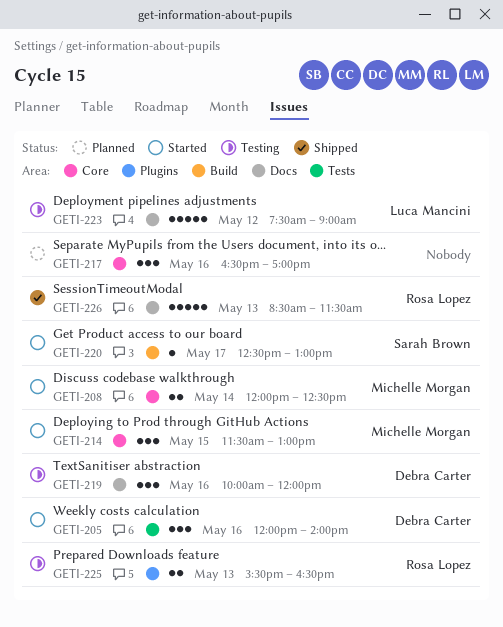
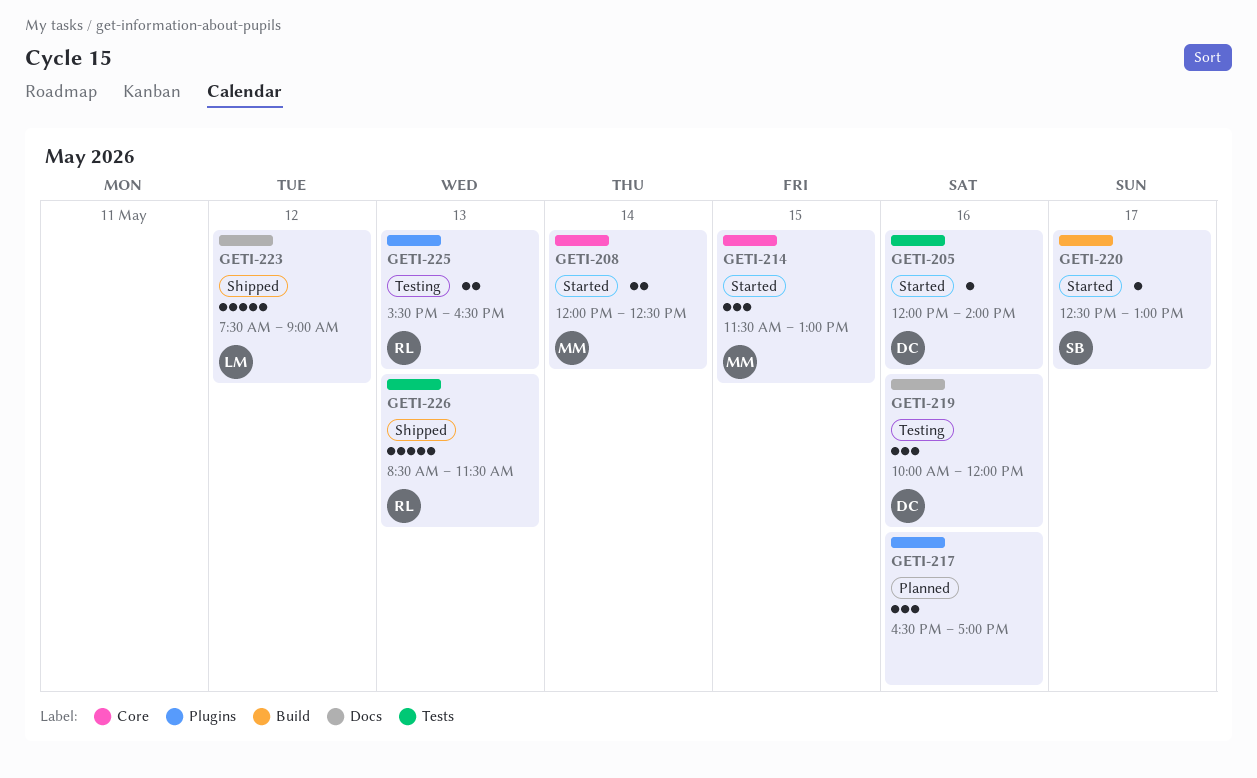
GETI-205, estimate: 3 -> 1
GETI-217, label: Core -> Plugins
GETI-223, status: Testing -> Shipped
GETI-226, label: Docs -> Tests

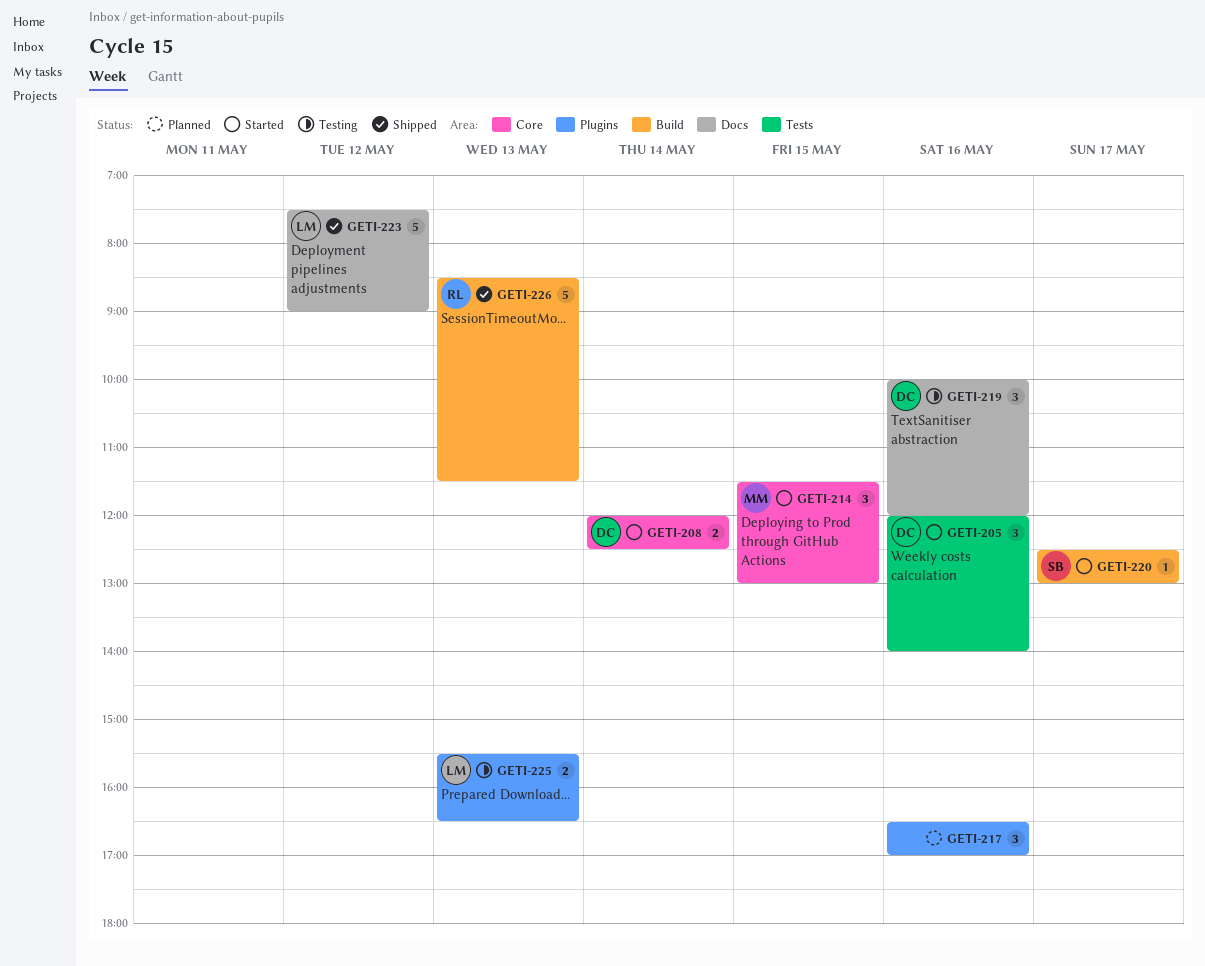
GETI-205, estimate: 1 -> 3
GETI-208, owner: MM -> DC
GETI-225, owner: RL -> LM
GETI-226, label: Tests -> Build

